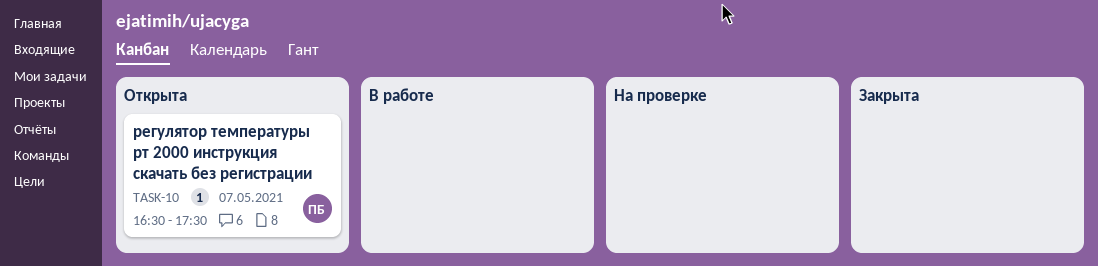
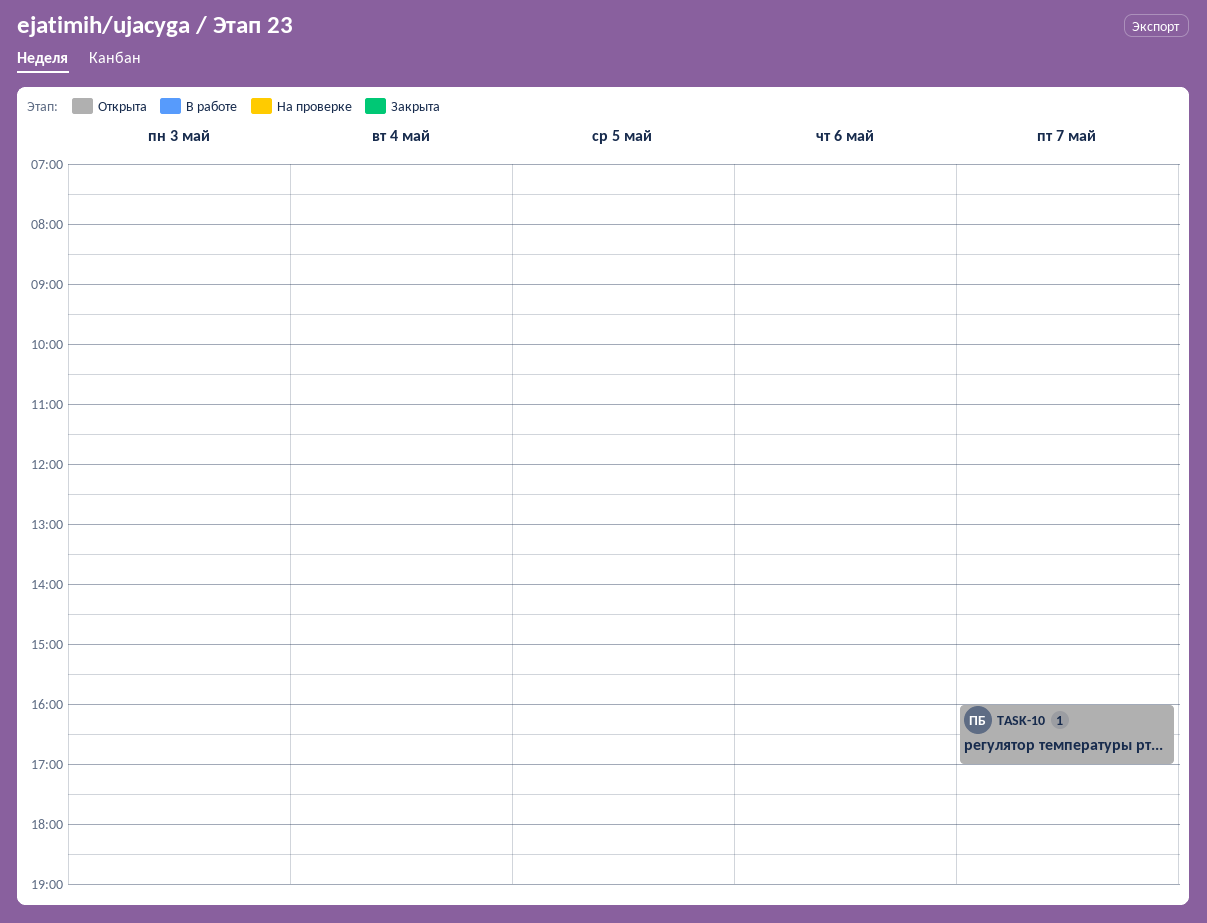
TASK-10, begins: 16:30 -> 16:00
TASK-10, ends: 17:30 -> 17:00

